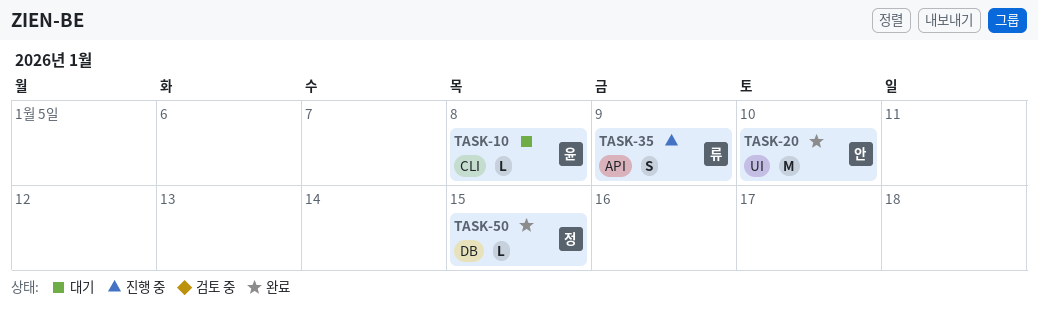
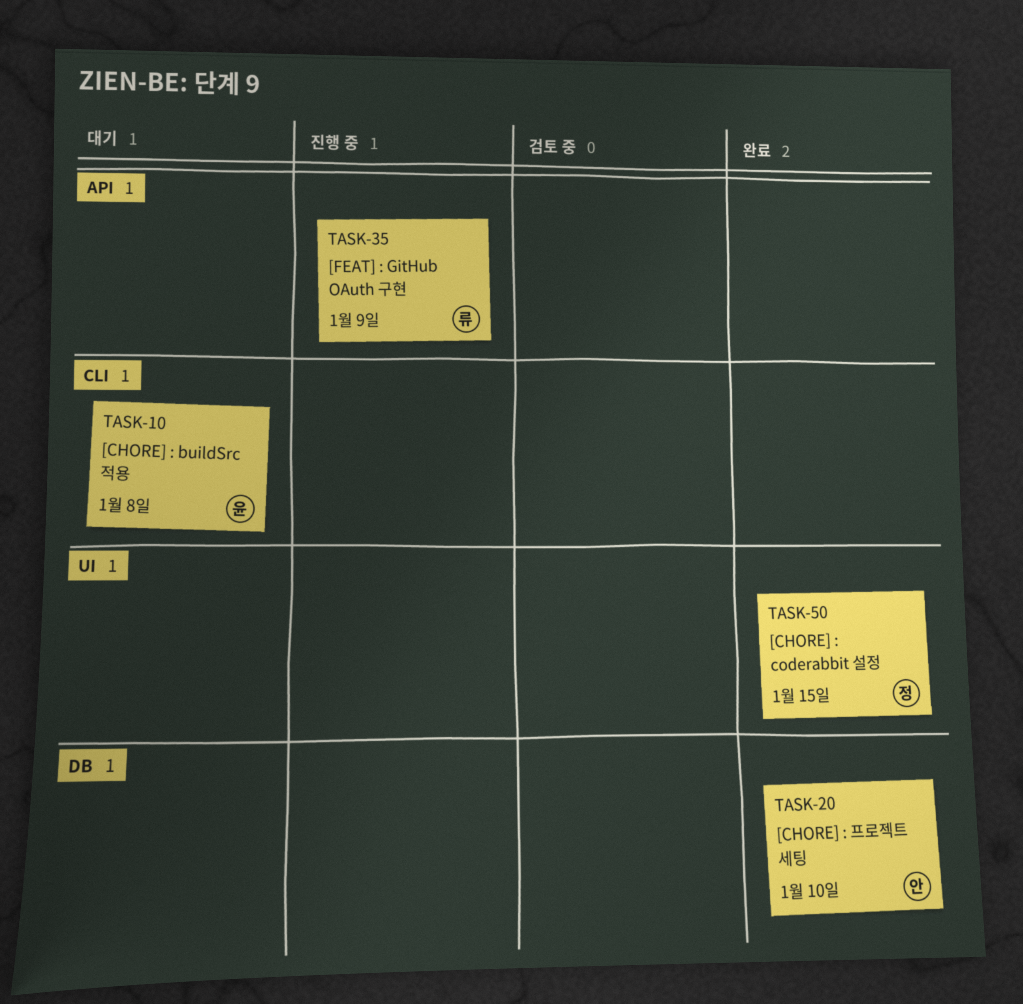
TASK-20, label: UI -> DB
TASK-50, label: DB -> UI

